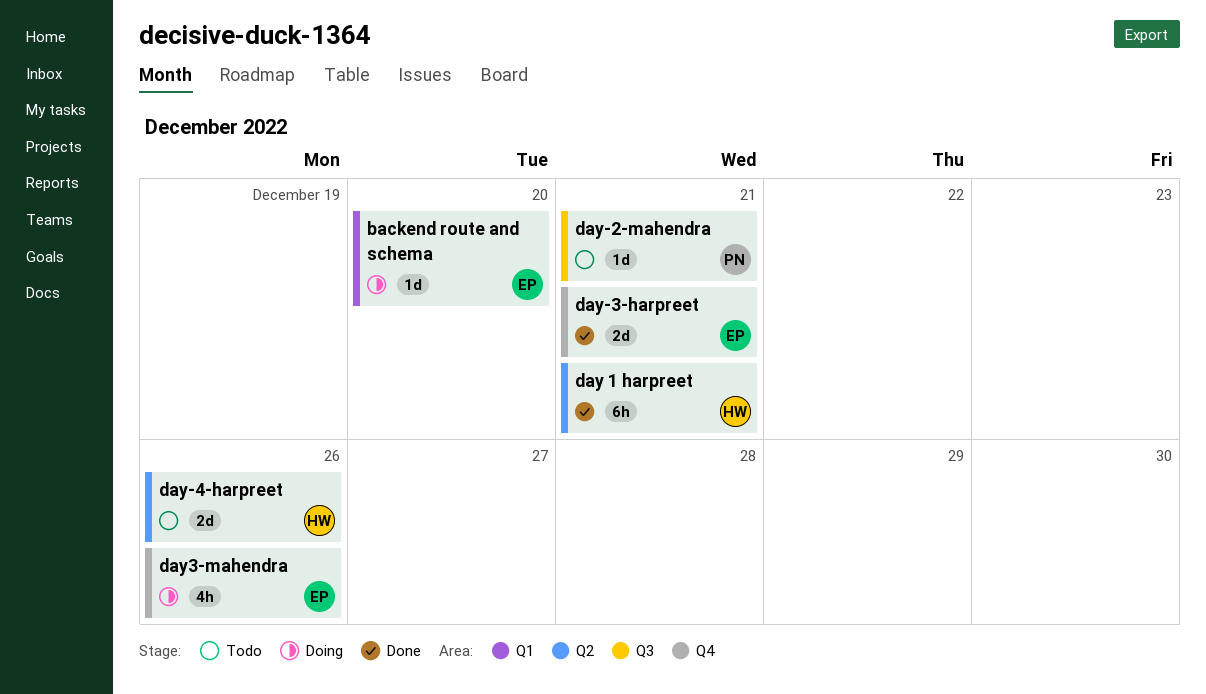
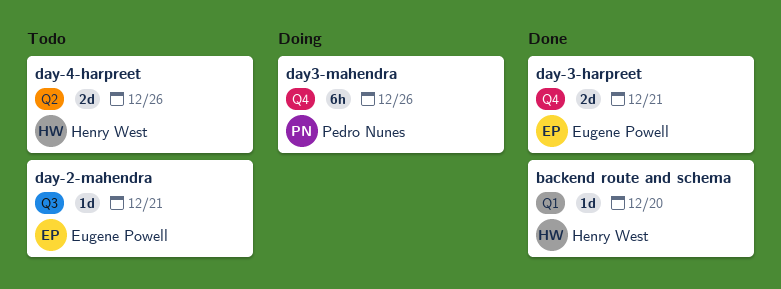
backend route and schema, status: Doing -> Done
backend route and schema, owner: Eugene Powell -> Henry West
day 1 harpreet: present -> none
day-2-mahendra, owner: Pedro Nunes -> Eugene Powell
day3-mahendra, owner: Eugene Powell -> Pedro Nunes
day3-mahendra, estimate: 4h -> 6h

